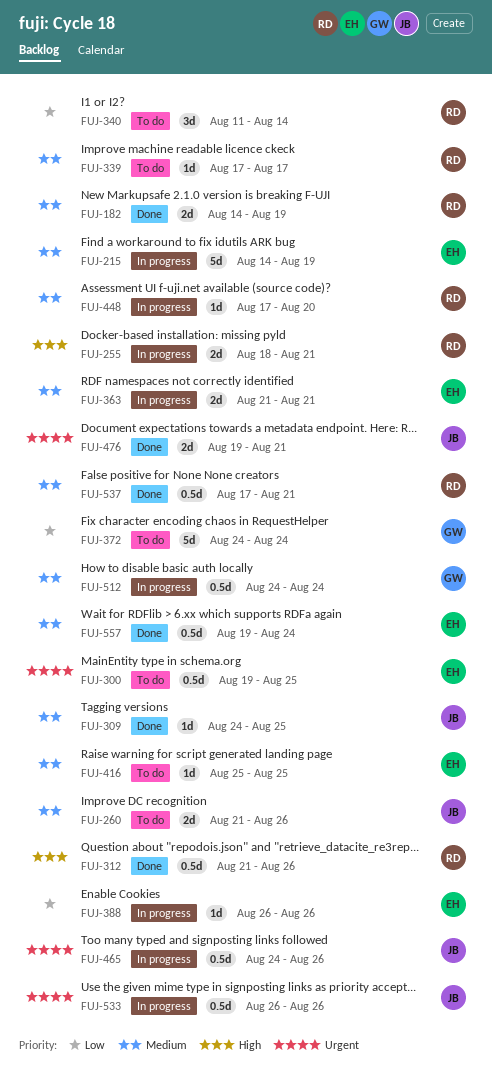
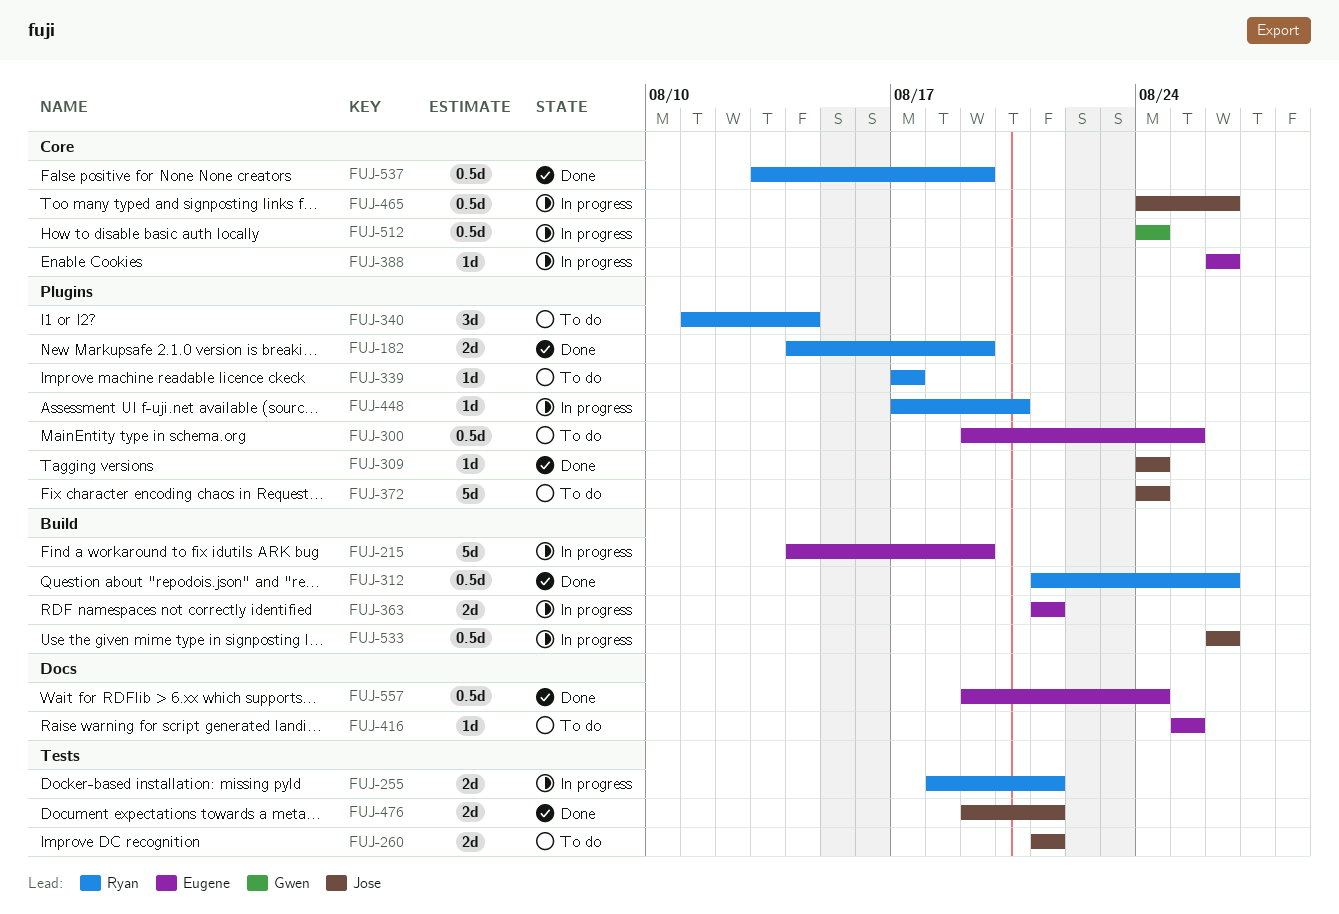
FUJ-260, due: Aug 26 -> Aug 21
FUJ-309, due: Aug 25 -> Aug 24
FUJ-372, owner: Gwen -> Jose
FUJ-537, start: Aug 17 -> Aug 13
FUJ-537, due: Aug 21 -> Aug 19

